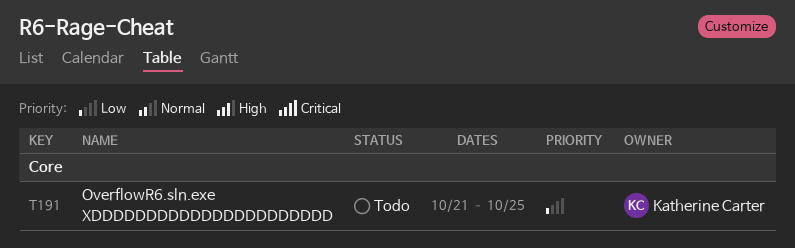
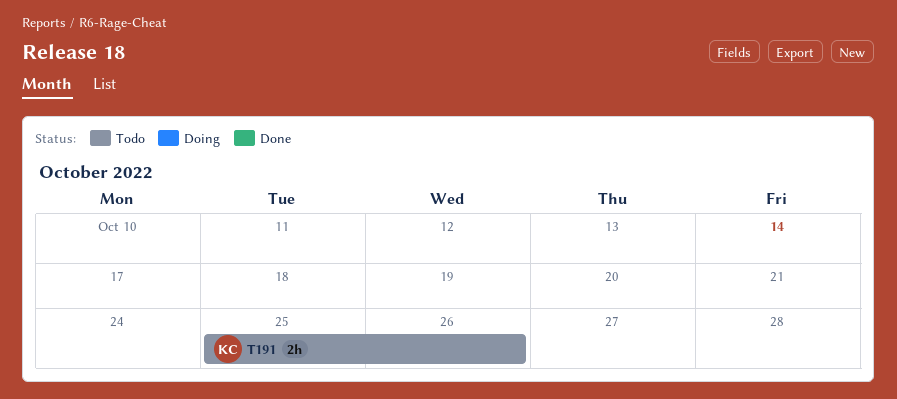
T191, start: Oct 21 -> Oct 25
T191, due: Oct 25 -> Oct 26

